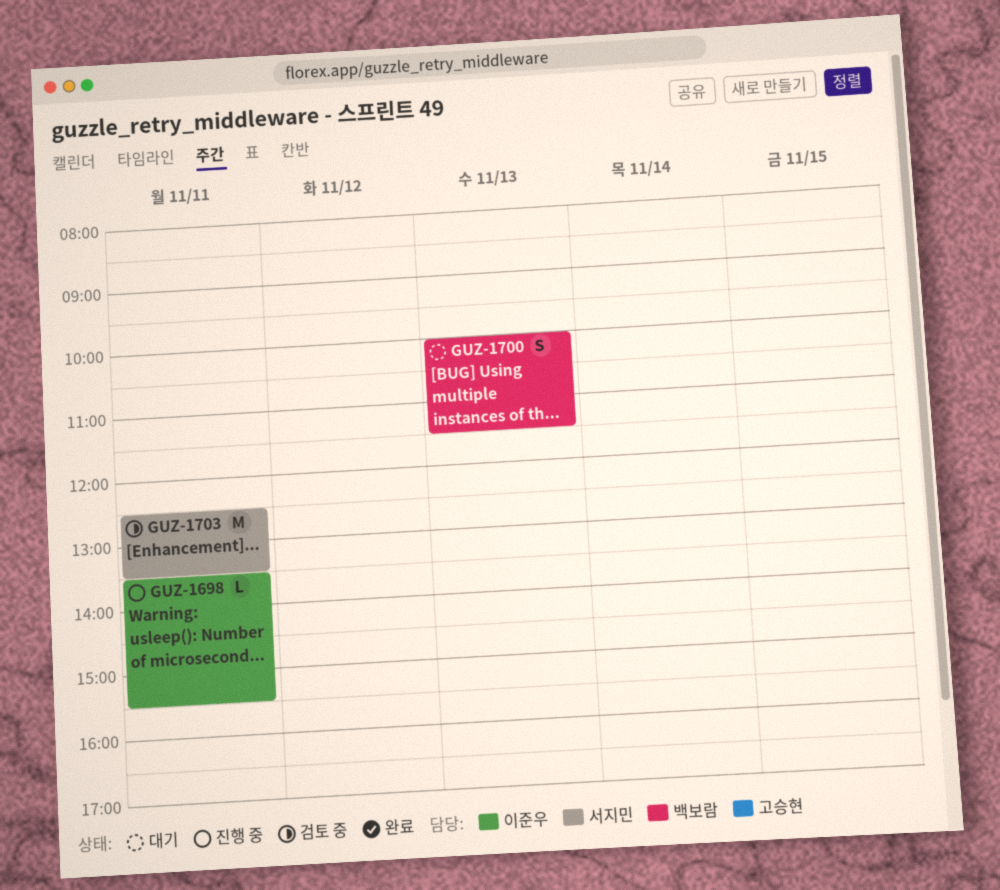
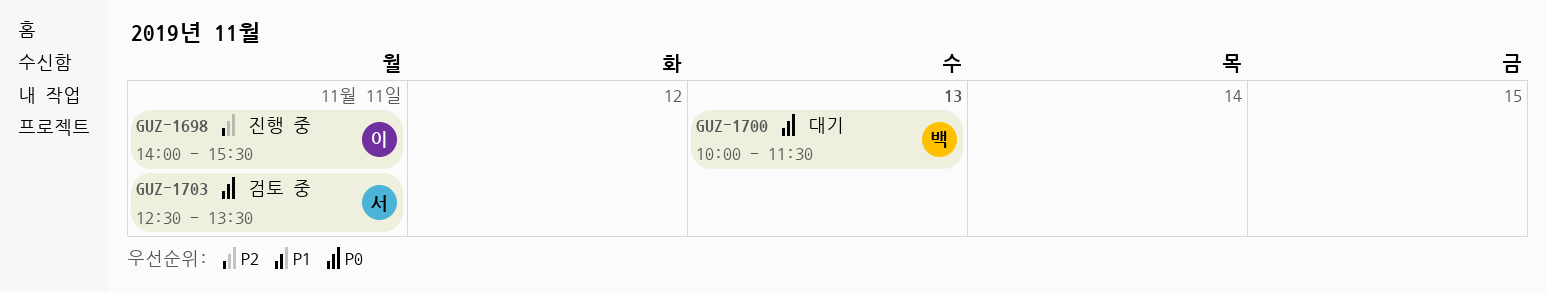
GUZ-1698, begins: 13:30 -> 14:00

